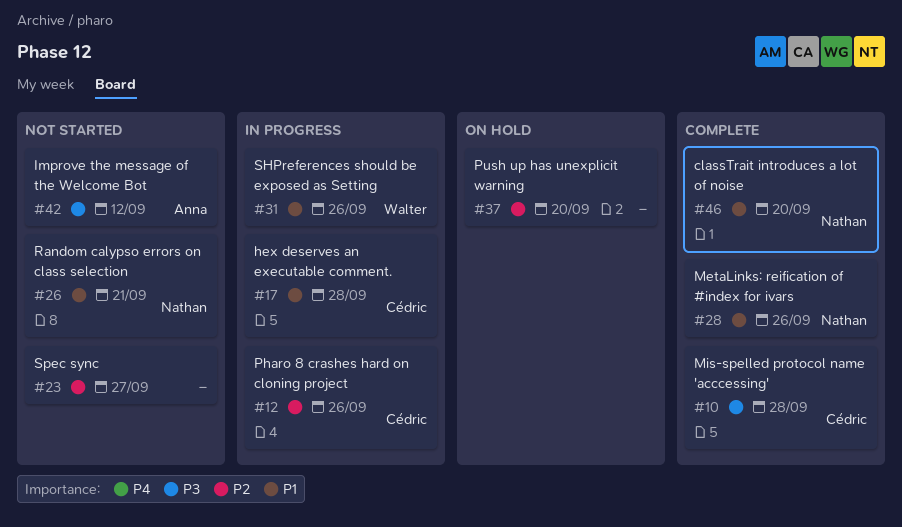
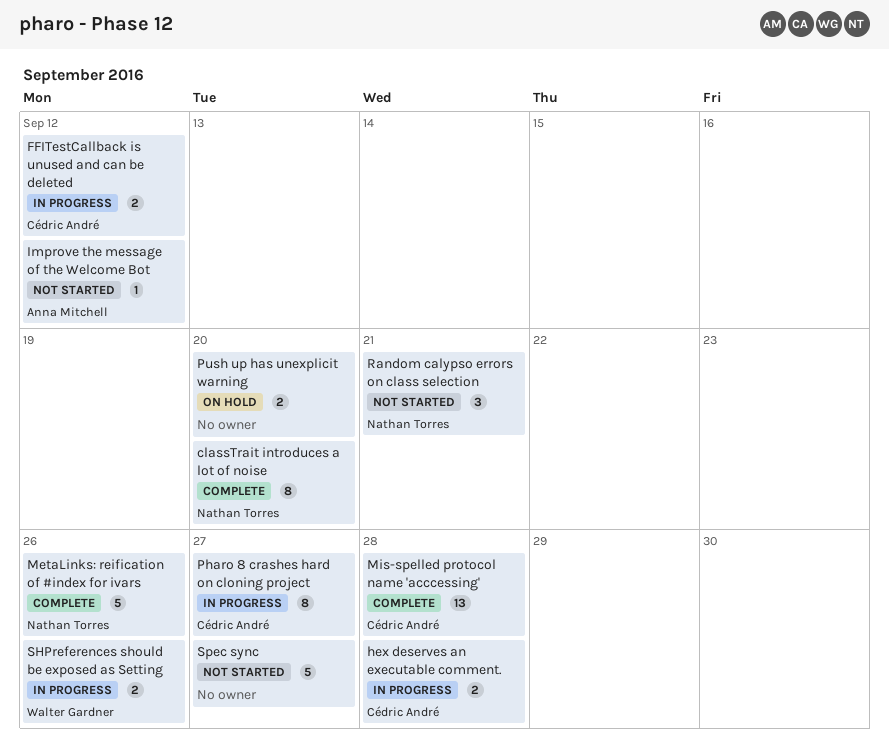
FFITestCallback is unused and can be deleted: none -> present
Pharo 8 crashes hard on cloning project, due: Sep 26 -> Sep 27

